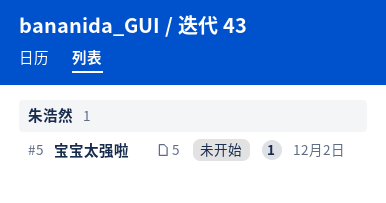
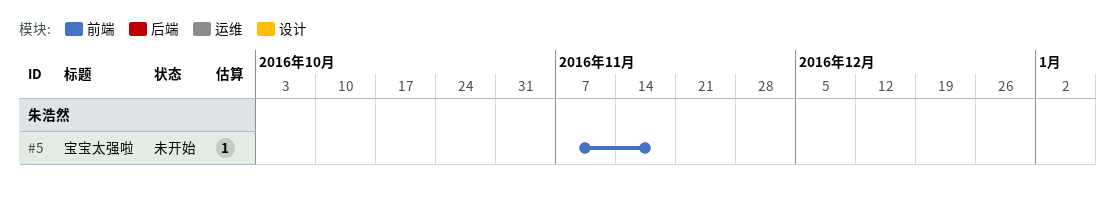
#5, due: Dec 2 -> Nov 18

